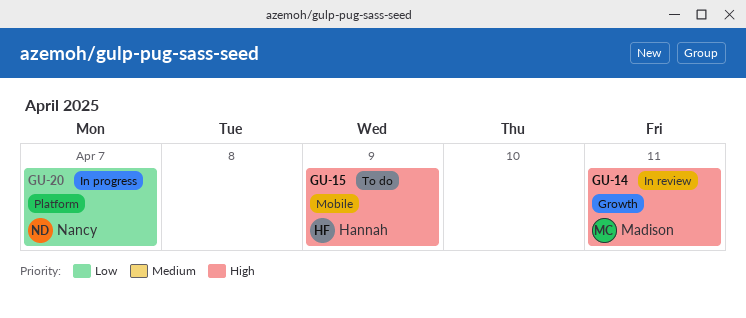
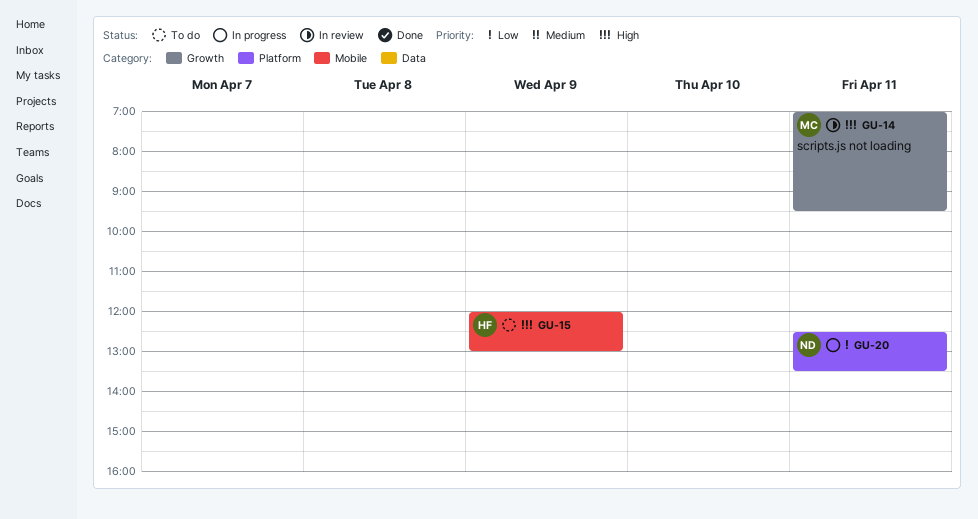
GU-20, day: Apr 7 -> Apr 11

